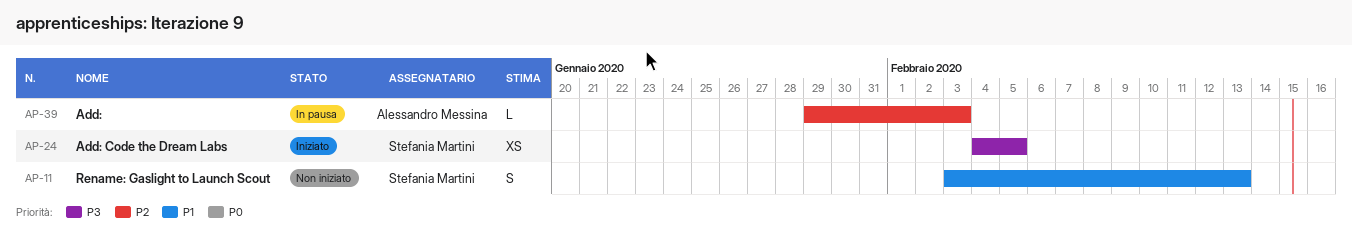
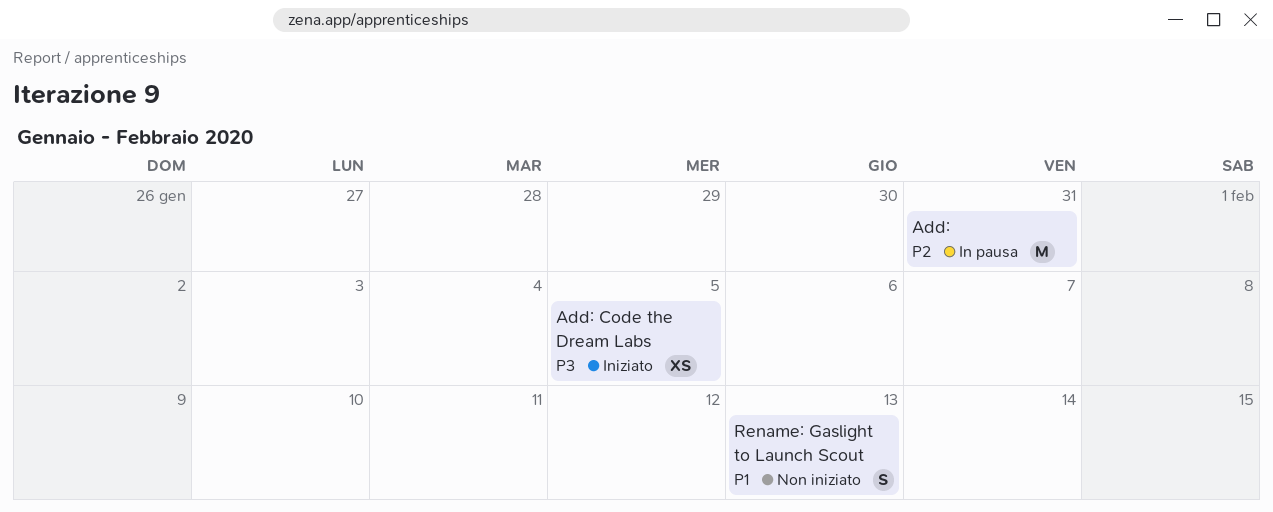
Add:, estimate: L -> M
Add:, due: Feb 3 -> Jan 31

